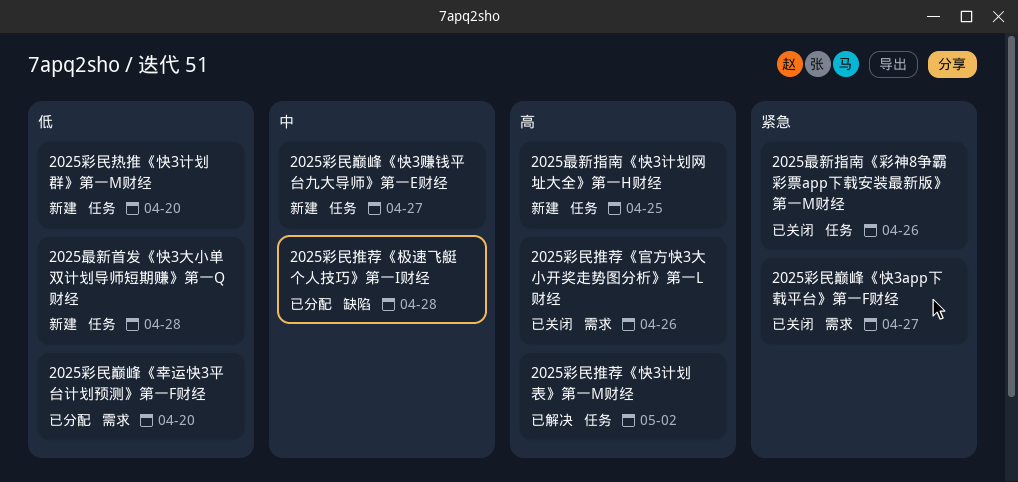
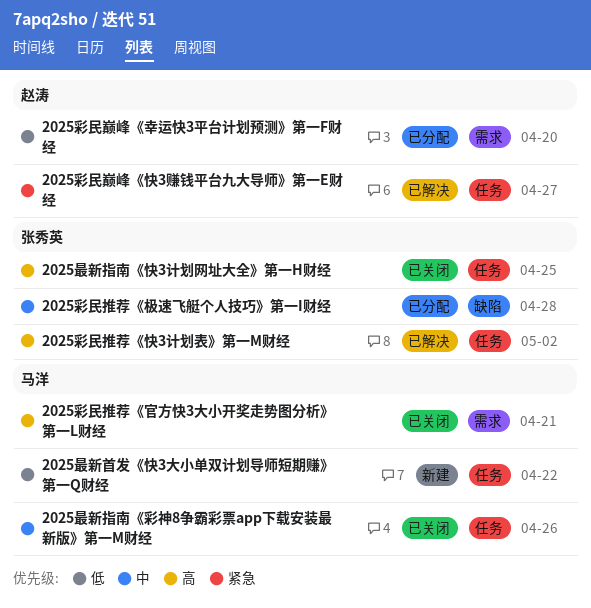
2025彩民巅峰《快3app下载平台》第一F财经: present -> none
2025彩民巅峰《快3赚钱平台九大导师》第一E财经, status: 新建 -> 已解决
2025彩民巅峰《快3赚钱平台九大导师》第一E财经, priority: 中 -> 紧急
2025彩民推荐《官方快3大小开奖走势图分析》第一L财经, due: Apr 26 -> Apr 21
2025彩民热推《快3计划群》第一M财经: present -> none
2025最新指南《彩神8争霸彩票app下载安装最新版》第一M财经, priority: 紧急 -> 中
2025最新指南《快3计划网址大全》第一H财经, status: 新建 -> 已关闭
2025最新首发《快3大小单双计划导师短期赚》第一Q财经, due: Apr 28 -> Apr 22

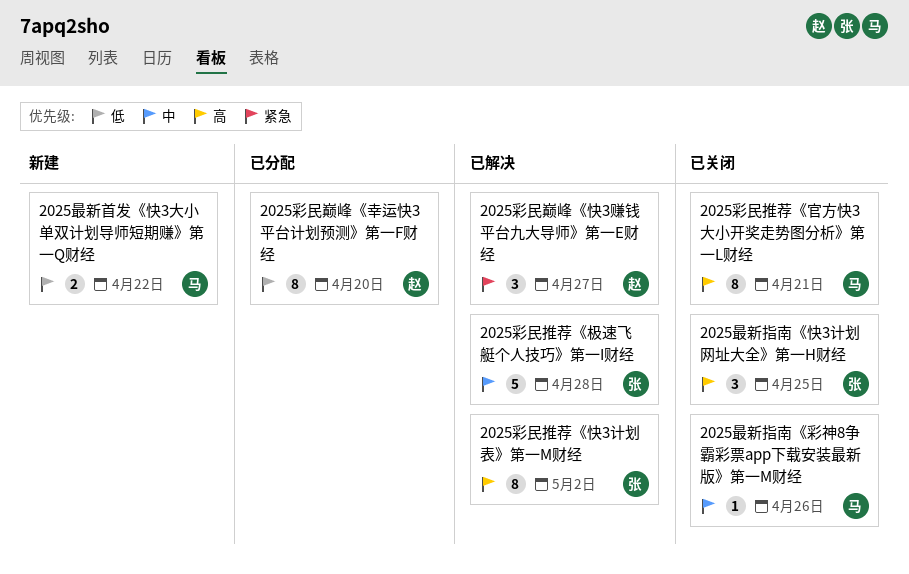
2025彩民推荐《极速飞艇个人技巧》第一I财经, status: 已分配 -> 已解决

